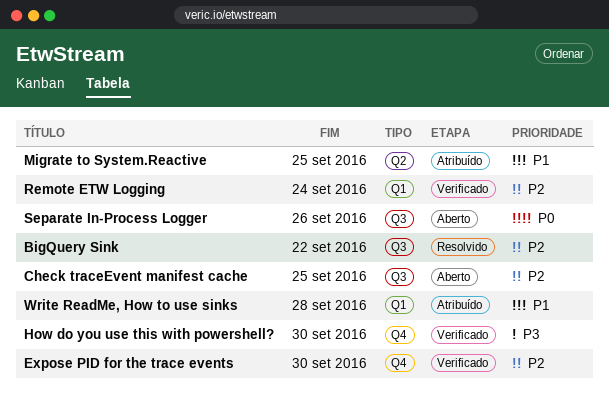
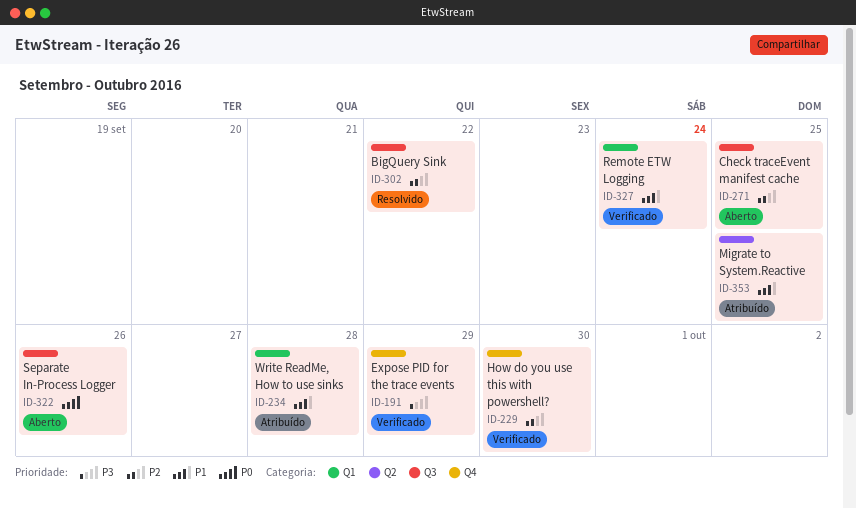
Expose PID for the trace events, priority: P2 -> P3
Expose PID for the trace events, due: Sep 30 -> Sep 29
How do you use this with powershell?, priority: P3 -> P2
Remote ETW Logging, priority: P2 -> P1

